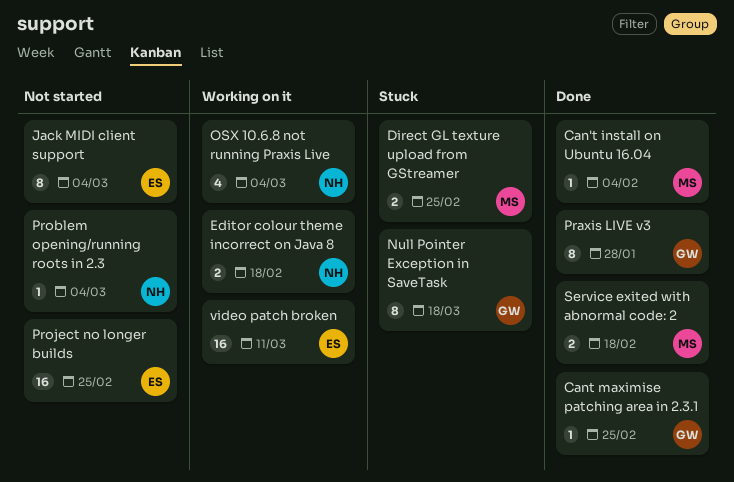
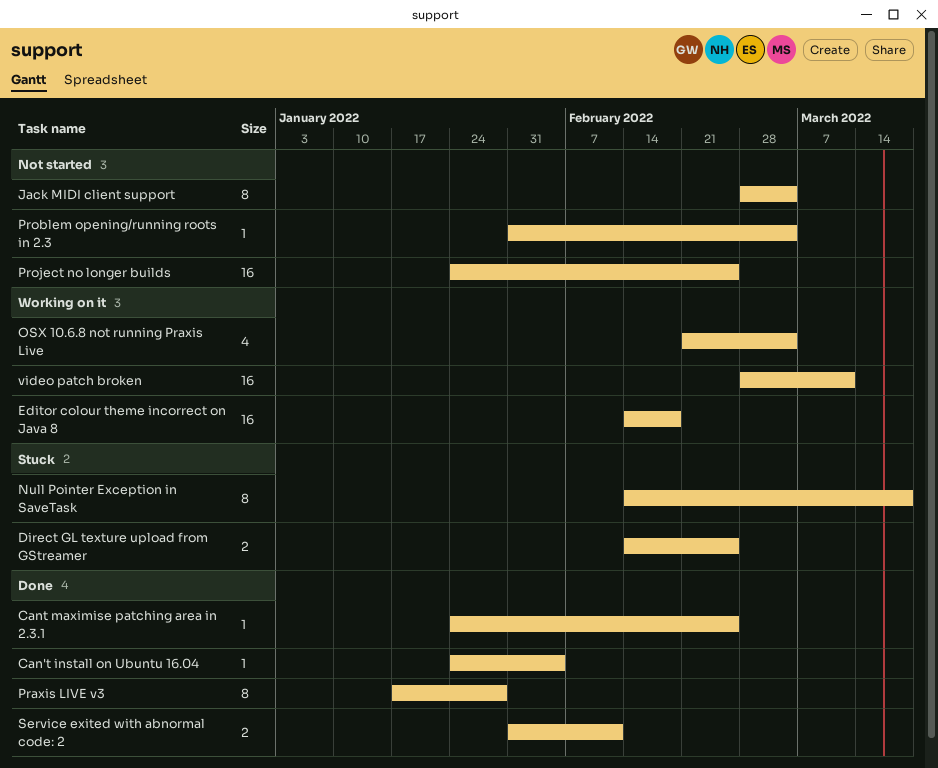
Editor colour theme incorrect on Java 8, estimate: 2 -> 16
Service exited with abnormal code: 2, due: Feb 18 -> Feb 11

